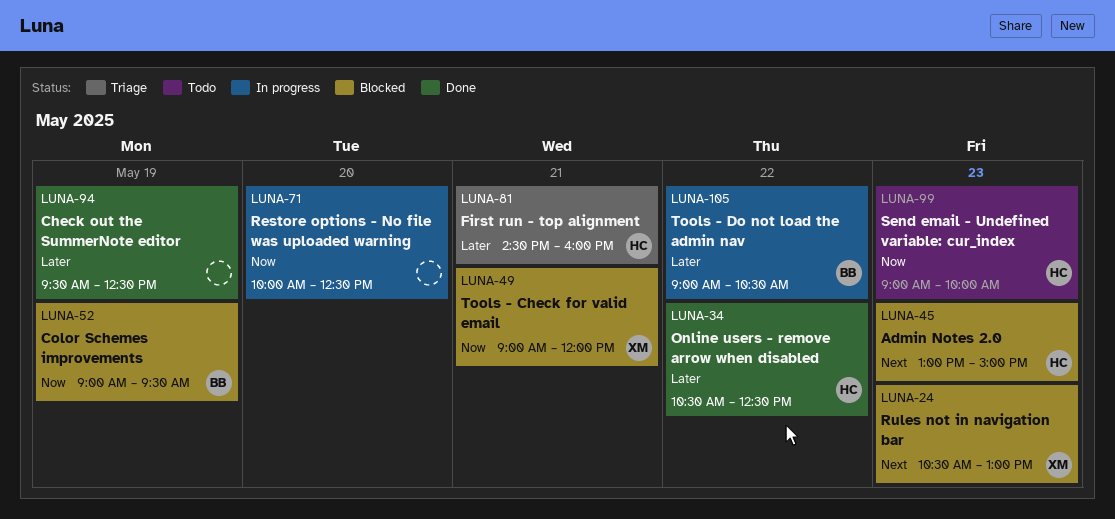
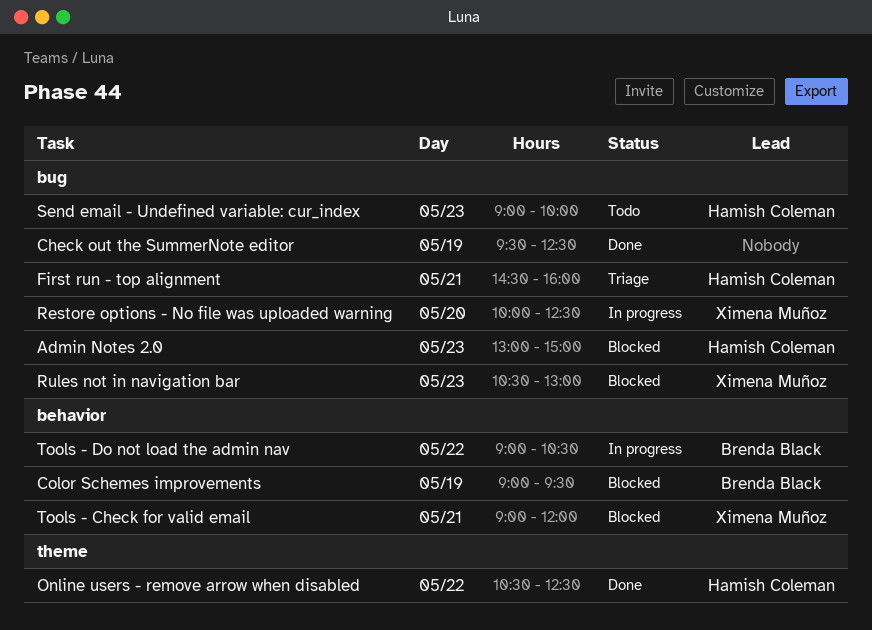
Restore options - No file was uploaded warning, owner: none -> Ximena Muñoz

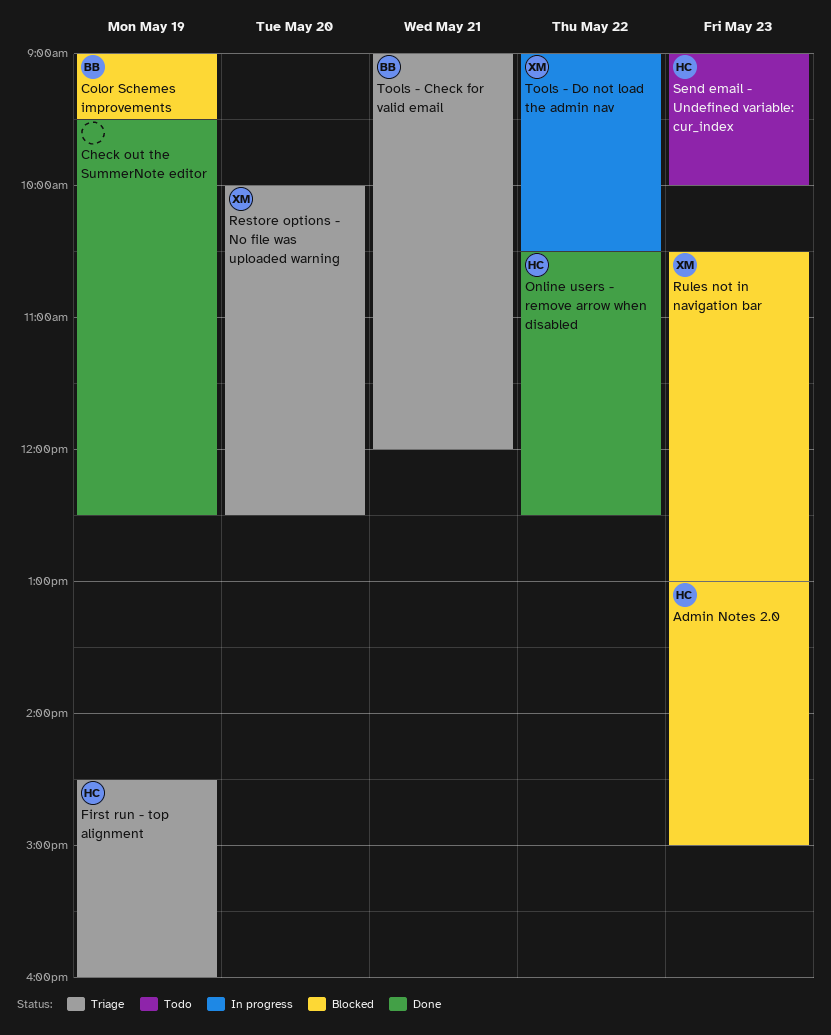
First run - top alignment, day: May 21 -> May 19
Restore options - No file was uploaded warning, status: In progress -> Triage
Tools - Check for valid email, status: Blocked -> Triage
Tools - Check for valid email, owner: Ximena Muñoz -> Brenda Black
Tools - Do not load the admin nav, owner: Brenda Black -> Ximena Muñoz

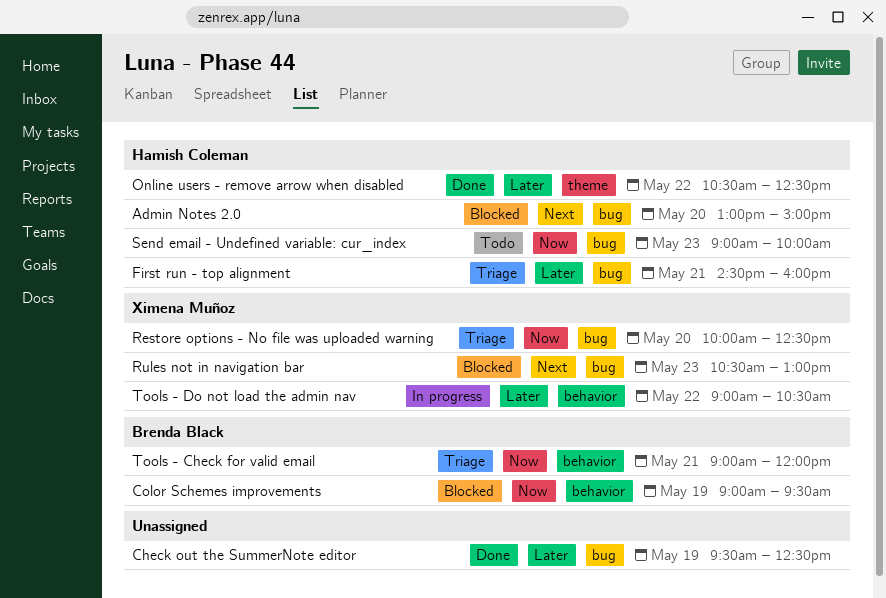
Admin Notes 2.0, day: May 23 -> May 20
First run - top alignment, day: May 19 -> May 21

